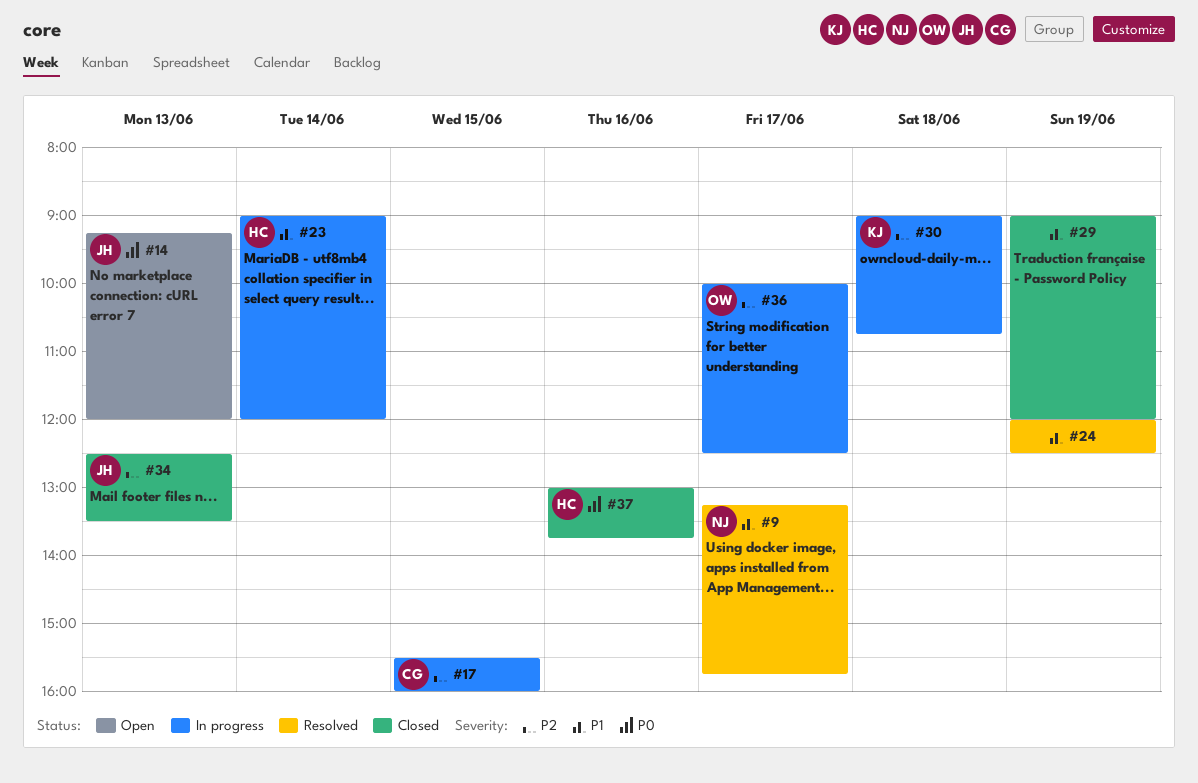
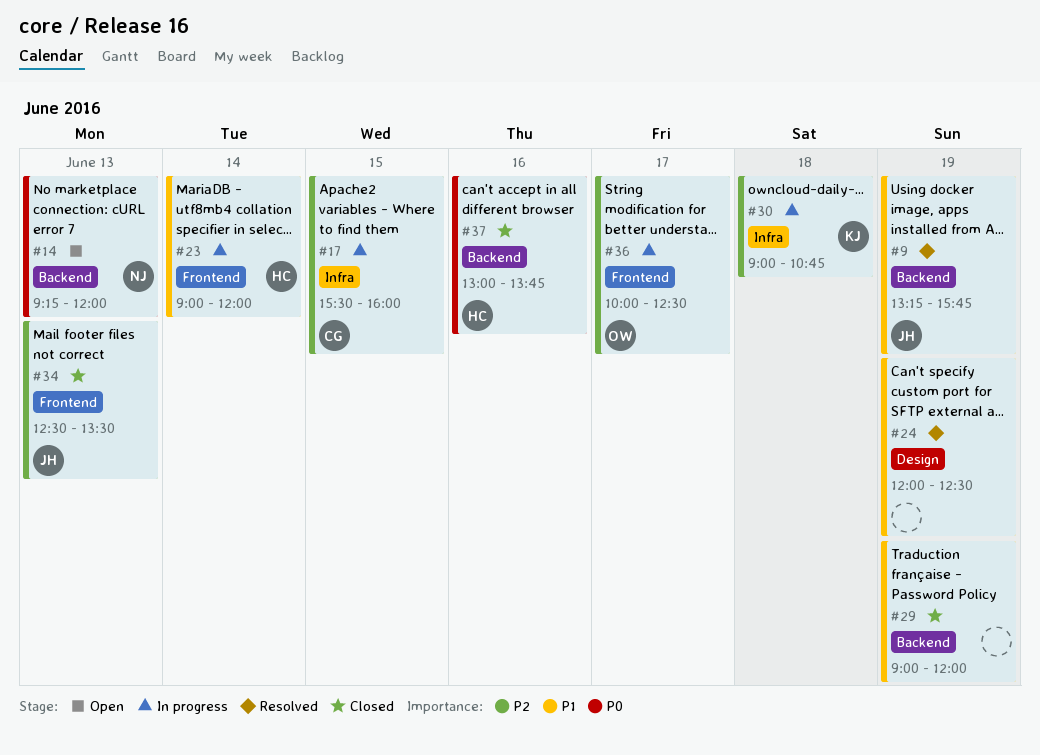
#9, owner: NJ -> JH
#9, day: Jun 17 -> Jun 19
#14, owner: JH -> NJ

